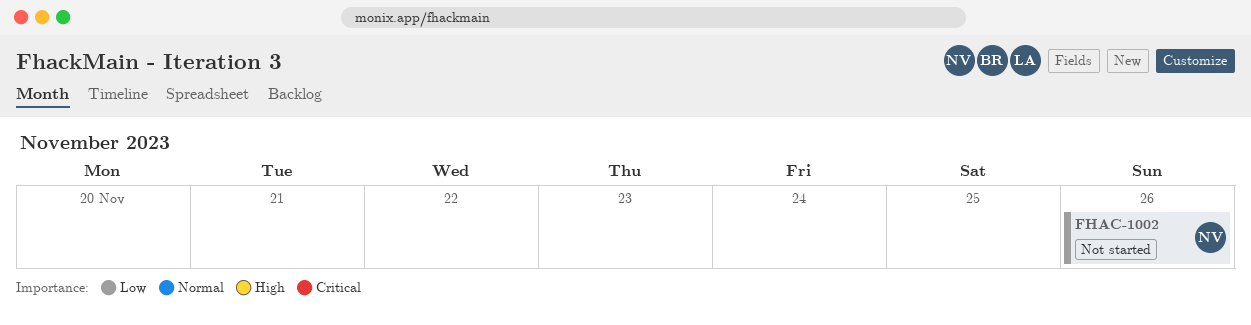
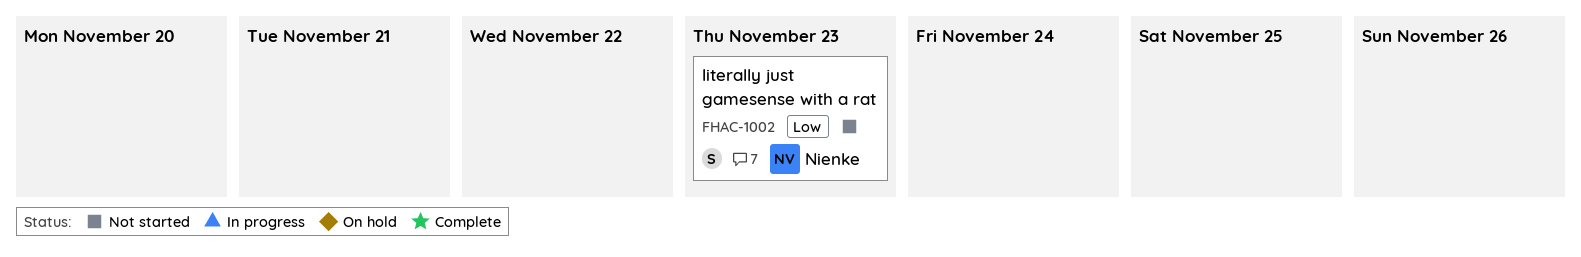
FHAC-1002, due: Nov 26 -> Nov 23

